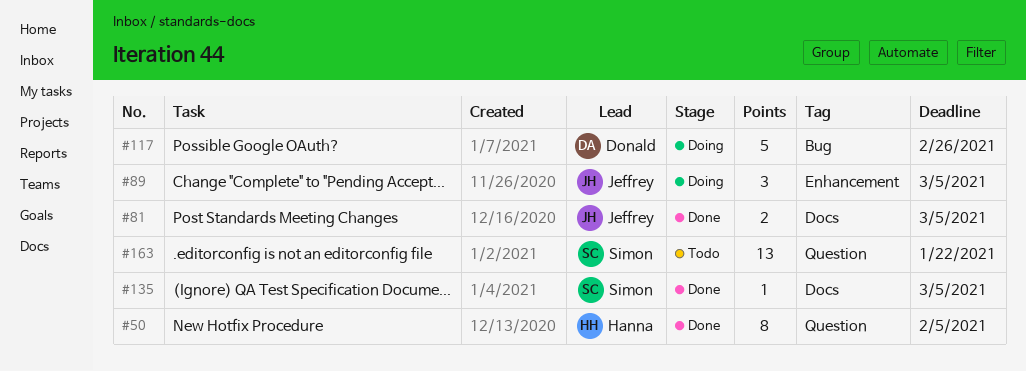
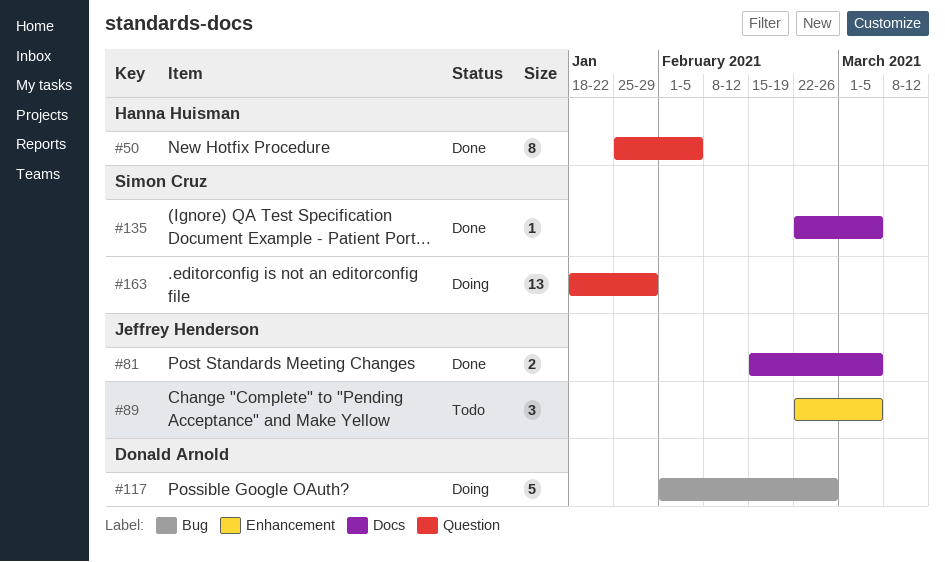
#89, status: Doing -> Todo
#163, status: Todo -> Doing
#163, due: Jan 22 -> Jan 29

